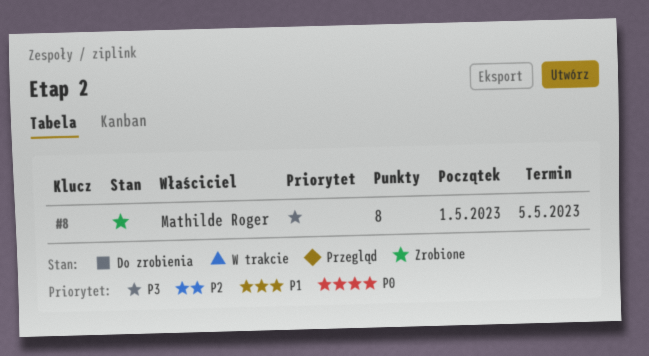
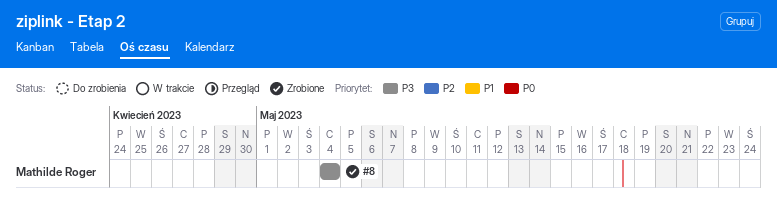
#8, start: May 1 -> May 4
#8, due: May 5 -> May 4

